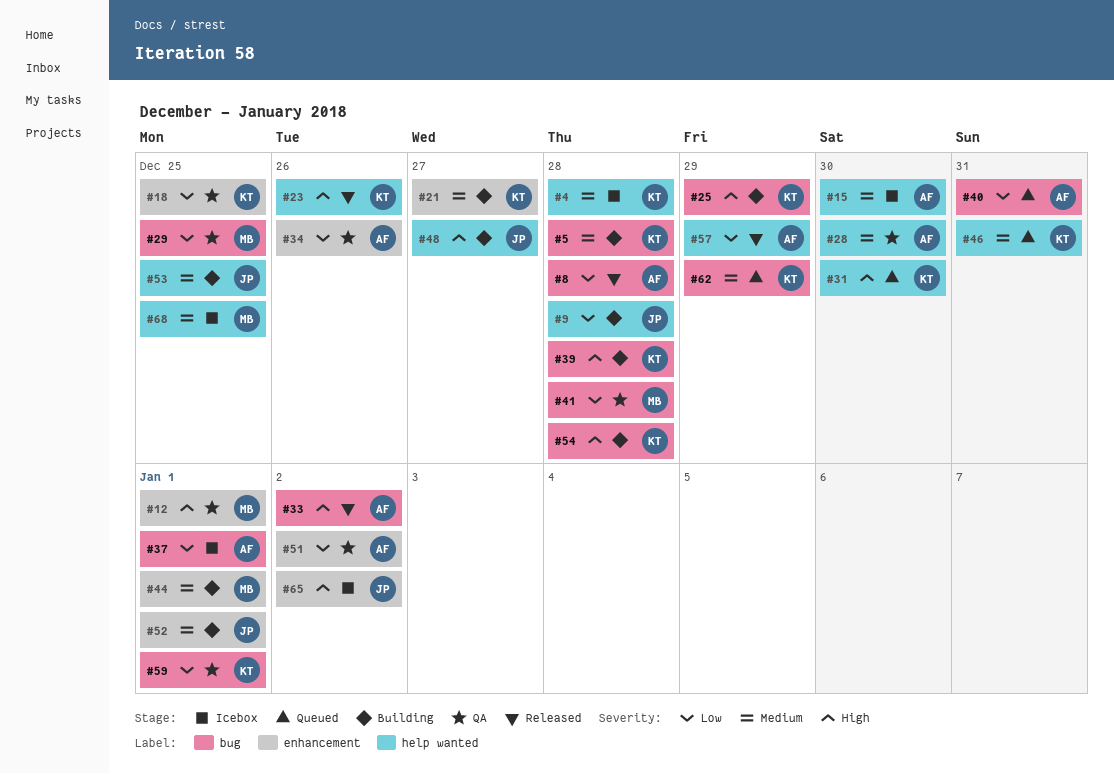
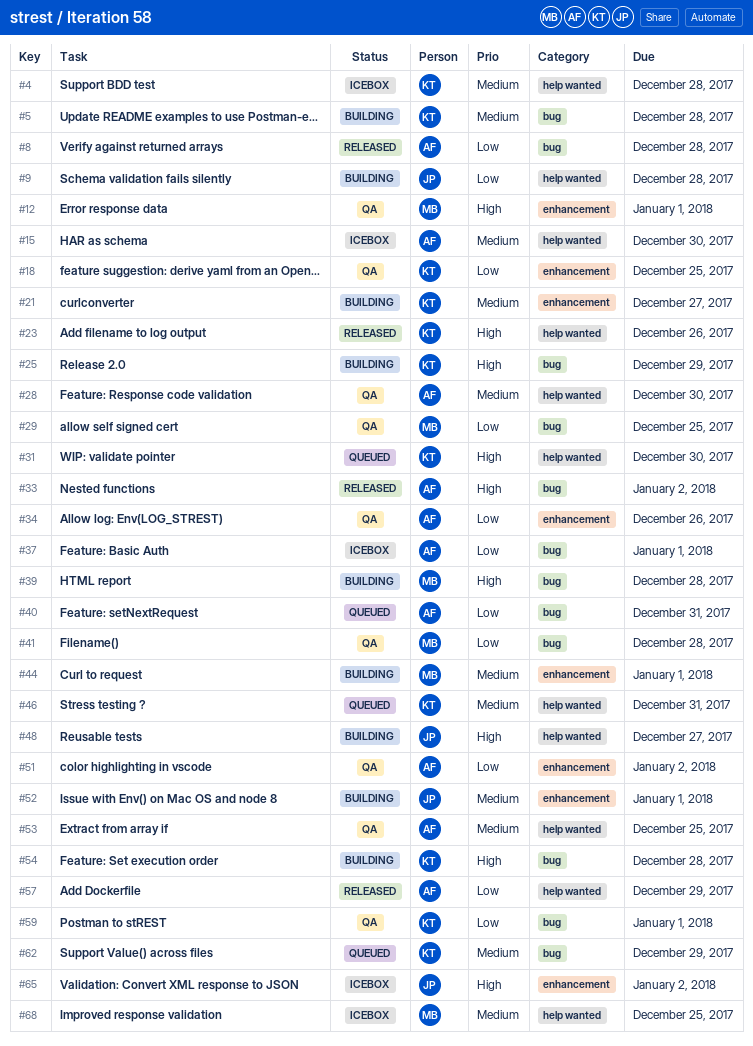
#39, owner: KT -> MB
#53, status: Building -> QA
#53, owner: JP -> AF

